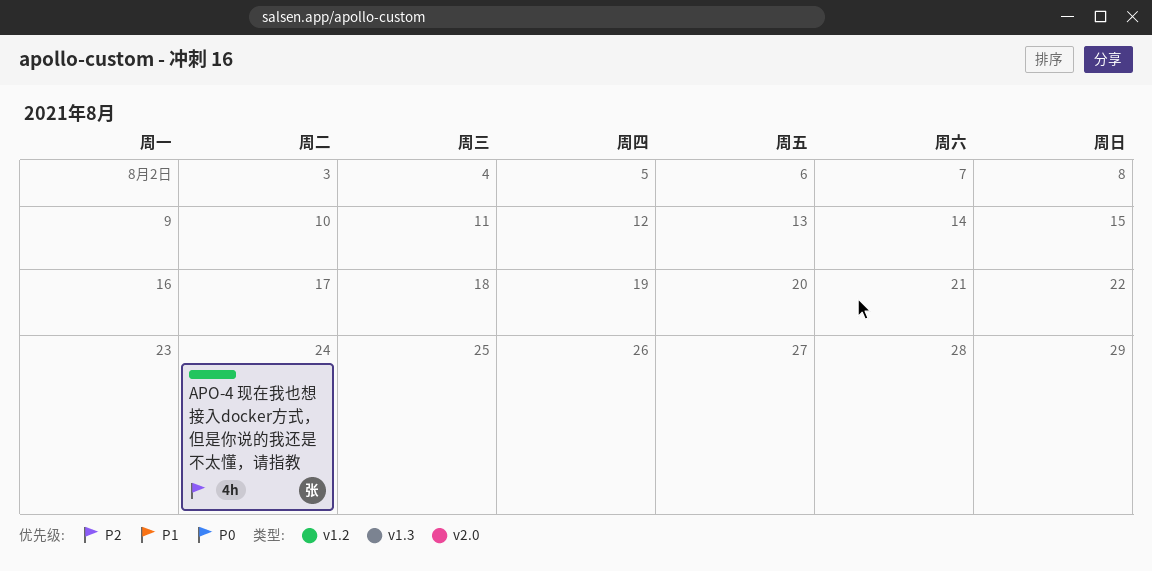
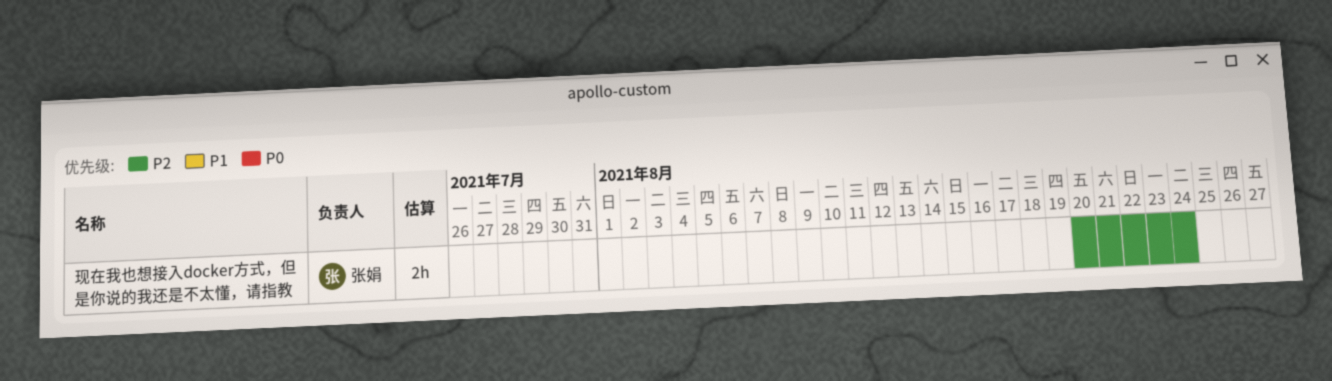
现在我也想接入docker方式，但是你说的我还是不太懂，请指教, estimate: 4h -> 2h

